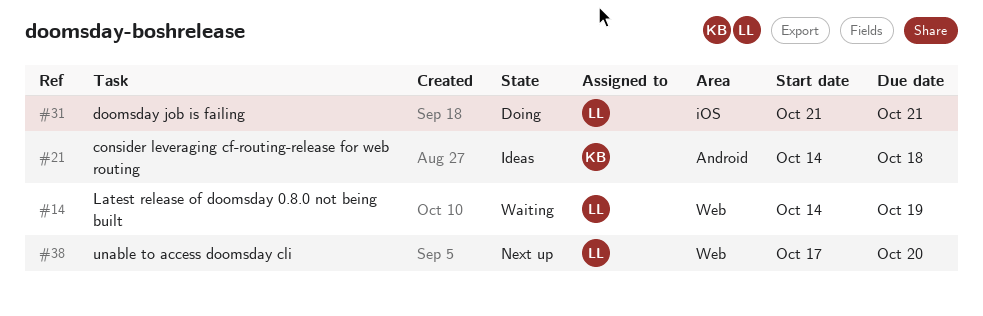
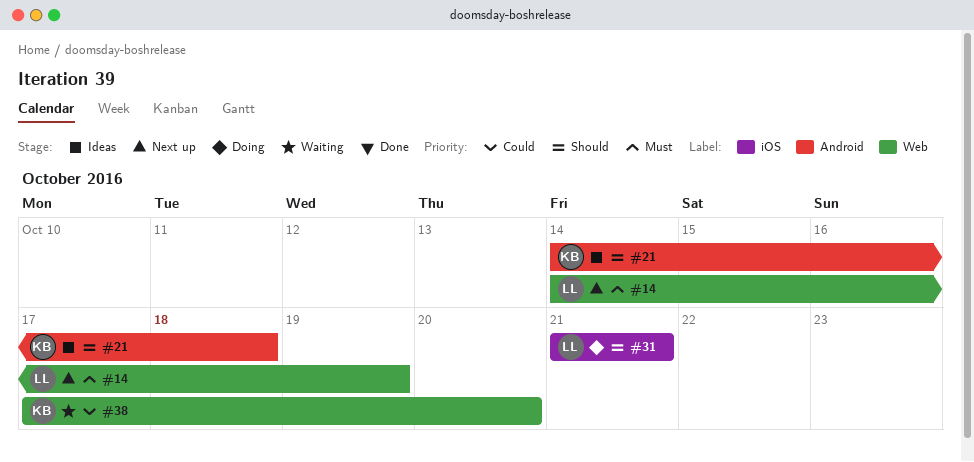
#14, status: Waiting -> Next up
#38, status: Next up -> Waiting
#38, owner: LL -> KB

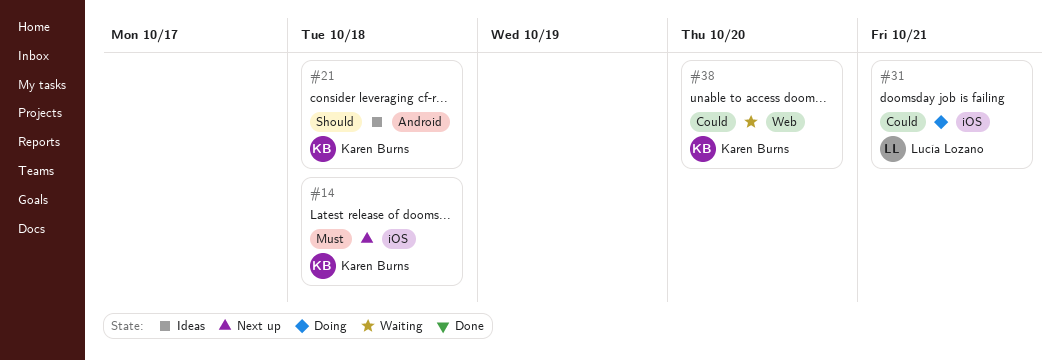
#14, owner: Lucía Lozano -> Karen Burns
#14, label: Web -> iOS
#14, due: Oct 19 -> Oct 18
#31, priority: Should -> Could

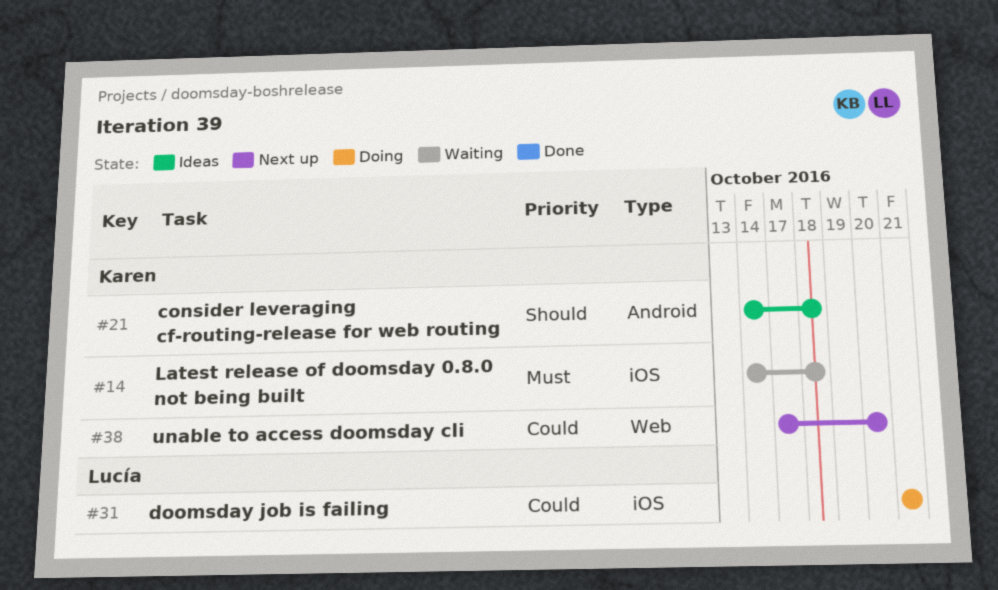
#14, status: Next up -> Waiting
#38, status: Waiting -> Next up

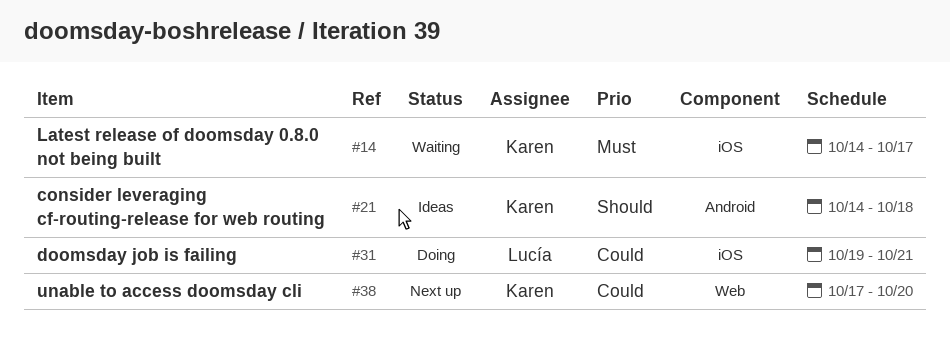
#14, due: Oct 18 -> Oct 17
#31, start: Oct 21 -> Oct 19

